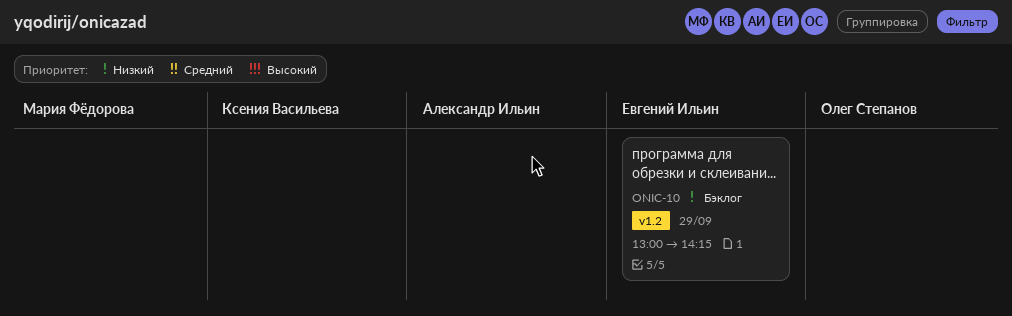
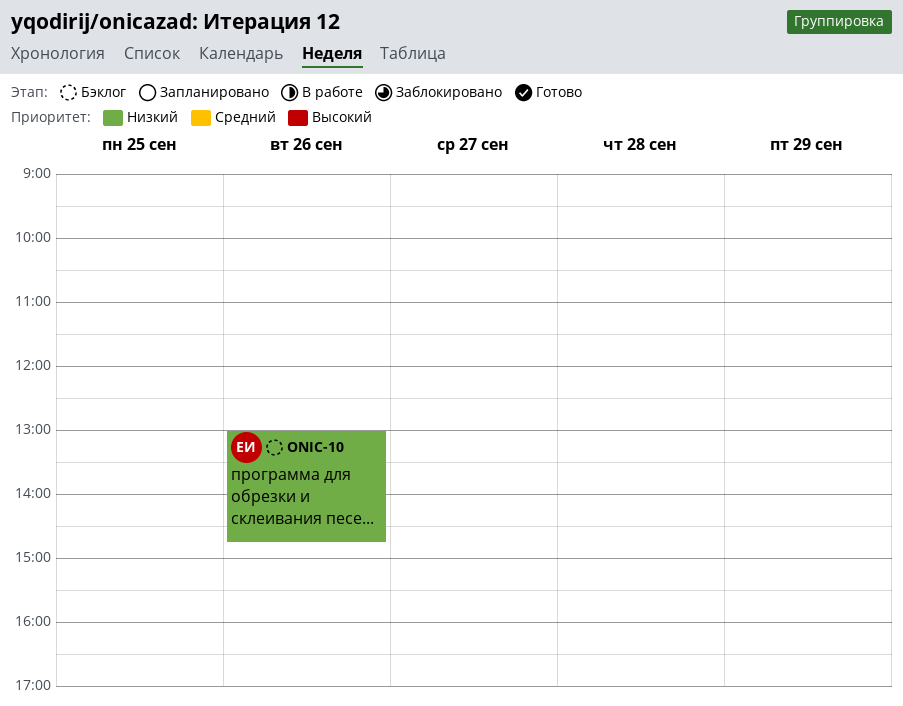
ONIC-10, day: Sep 29 -> Sep 26
ONIC-10, ends: 14:15 -> 14:45

